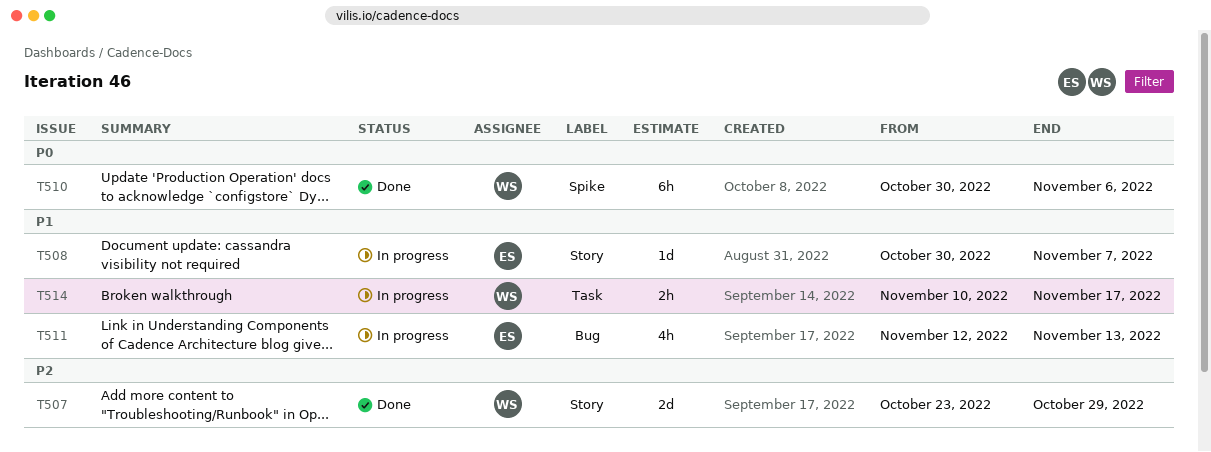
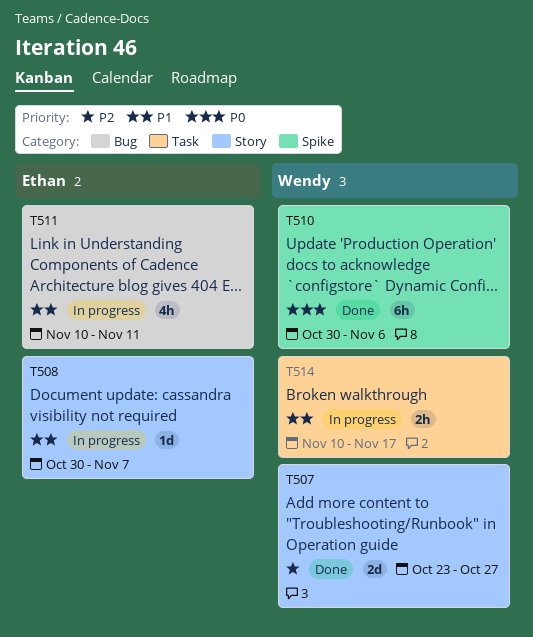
T507, due: Oct 29 -> Oct 27
T511, start: Nov 12 -> Nov 10
T511, due: Nov 13 -> Nov 11

